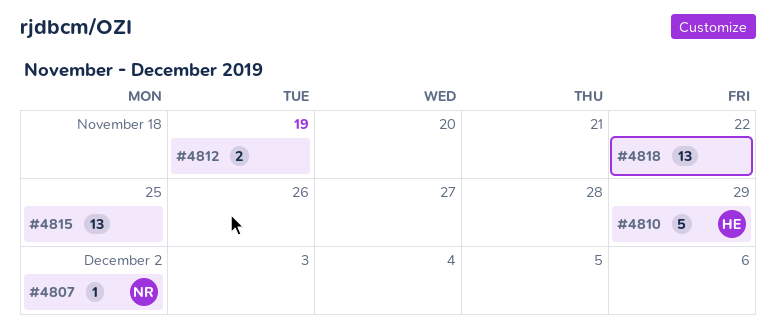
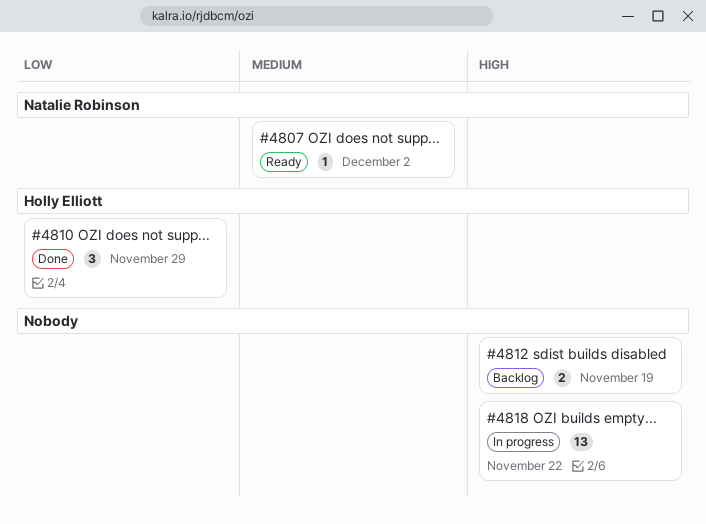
#4810, estimate: 5 -> 3
#4815: present -> none

